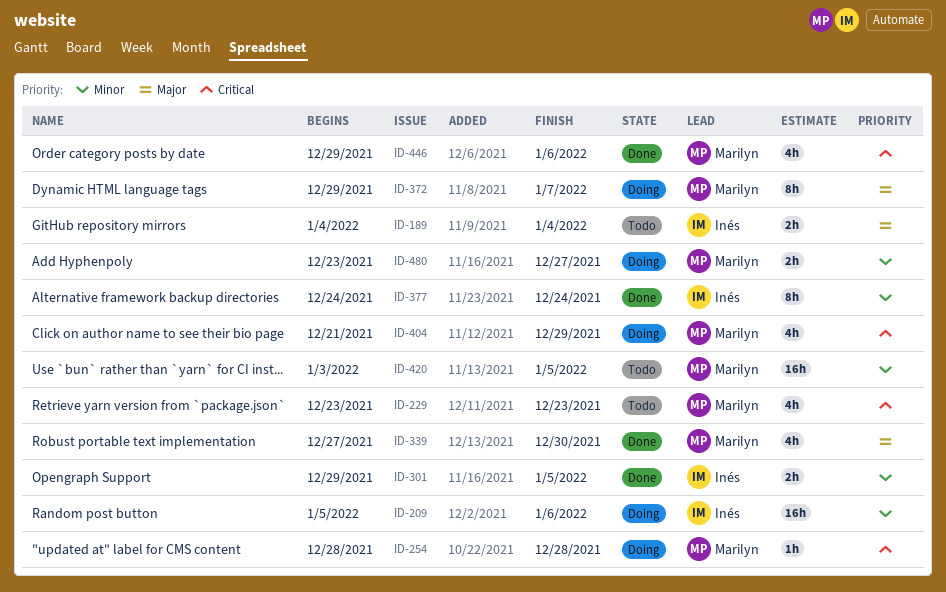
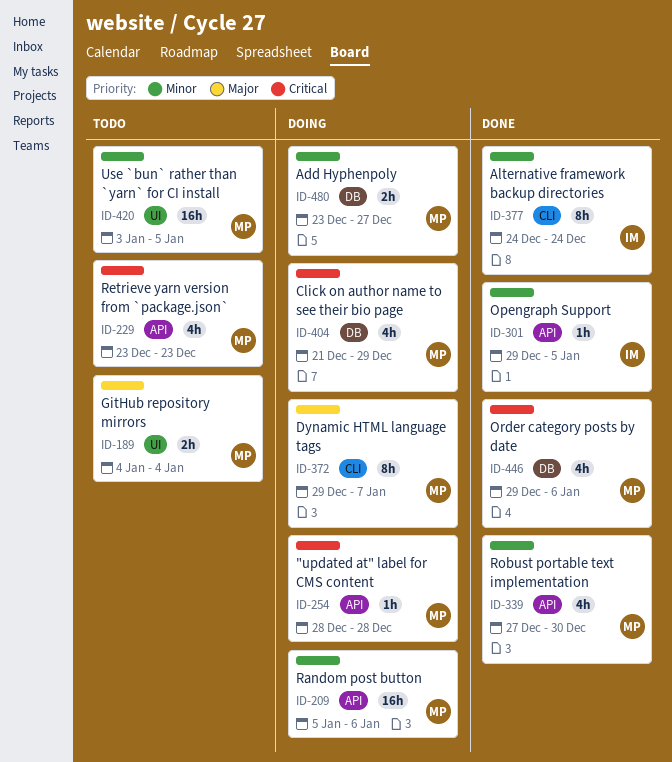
ID-189, owner: Inés -> Marilyn
ID-209, owner: Inés -> Marilyn
ID-301, estimate: 2h -> 1h
ID-339, priority: Major -> Minor

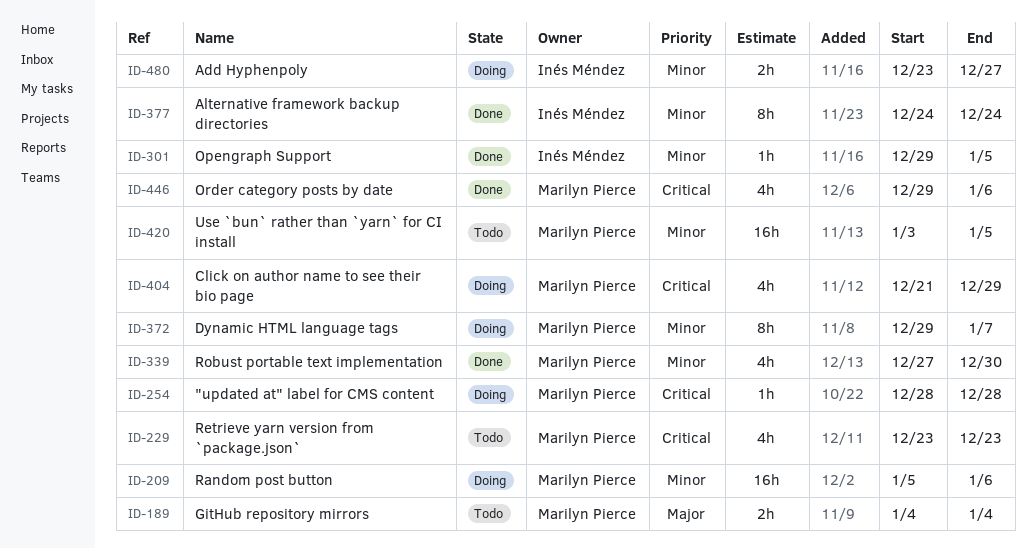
ID-372, priority: Major -> Minor
ID-480, owner: Marilyn Pierce -> Inés Méndez

